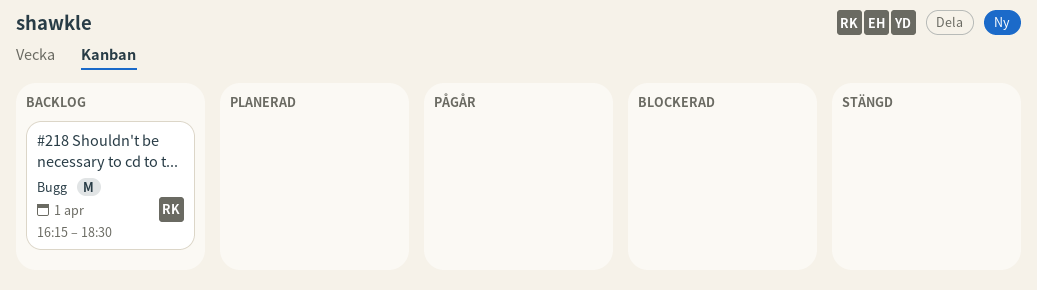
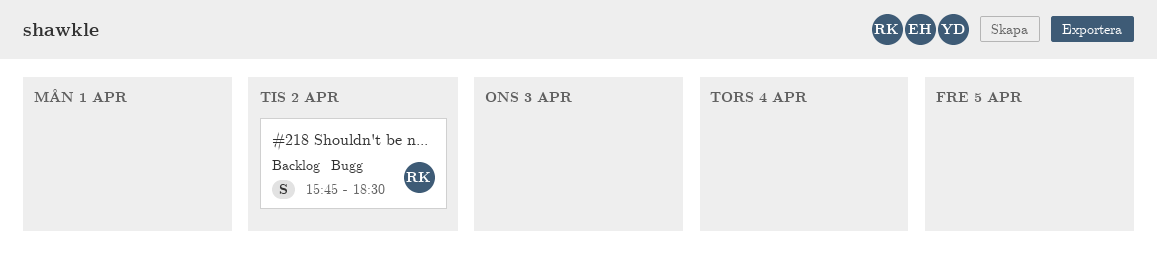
#218, estimate: M -> S
#218, day: Apr 1 -> Apr 2
#218, begins: 16:15 -> 15:45

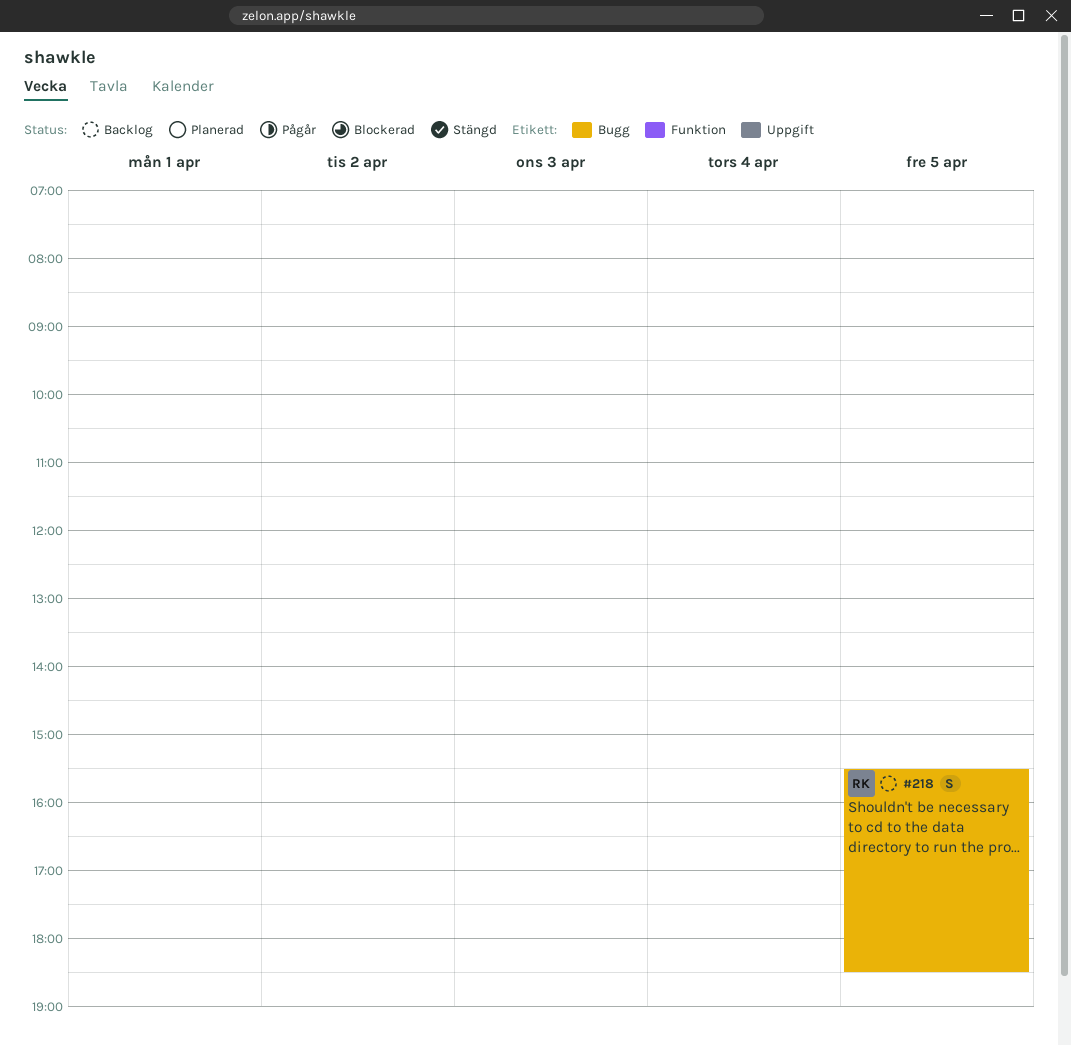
#218, day: Apr 2 -> Apr 5
#218, begins: 15:45 -> 15:30

